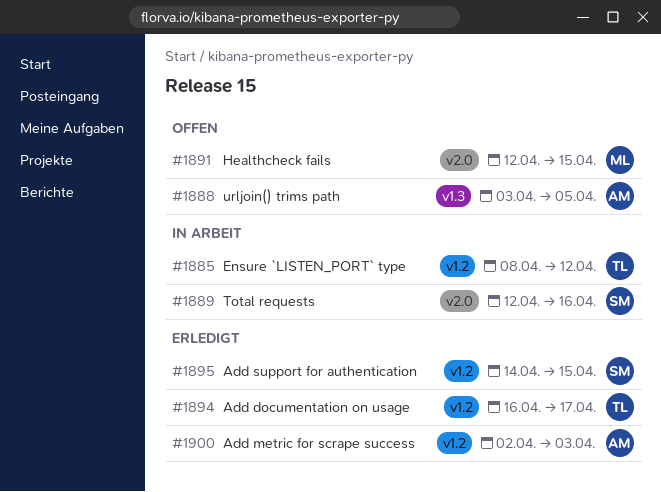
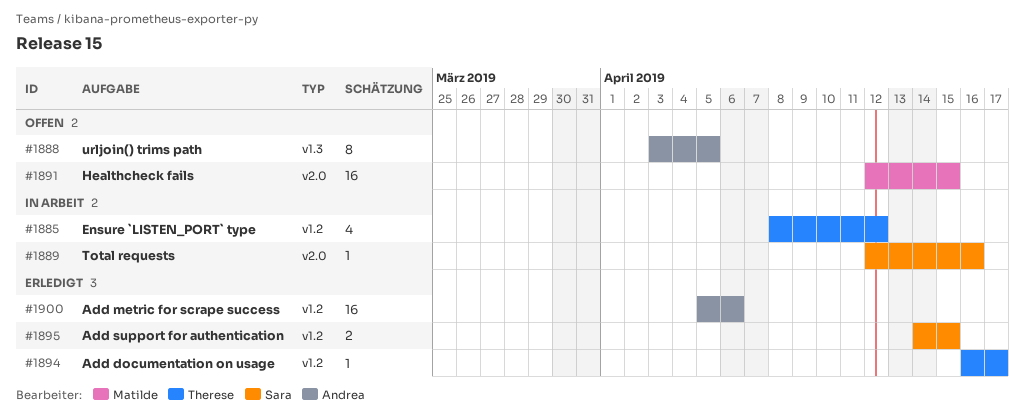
#1900, start: Apr 2 -> Apr 5
#1900, due: Apr 3 -> Apr 6

